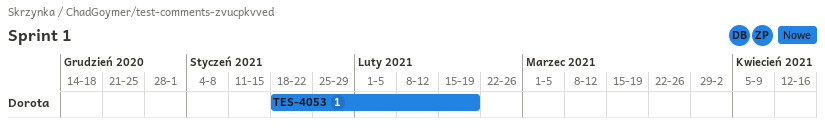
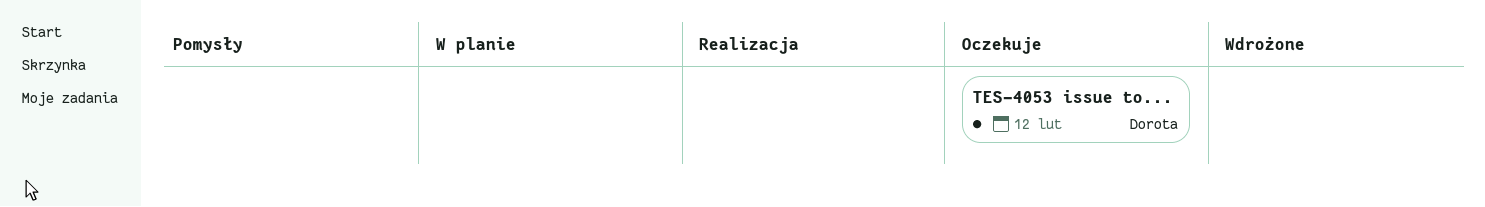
TES-4053, due: Feb 19 -> Feb 12

